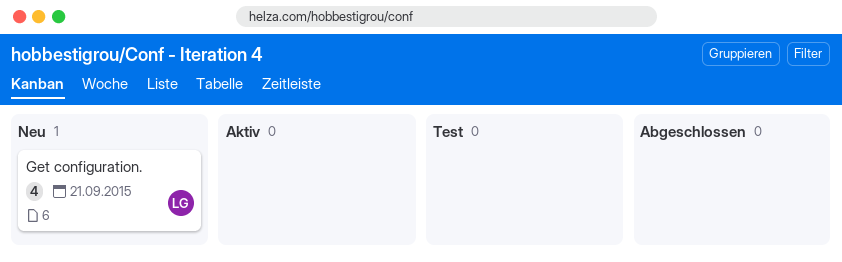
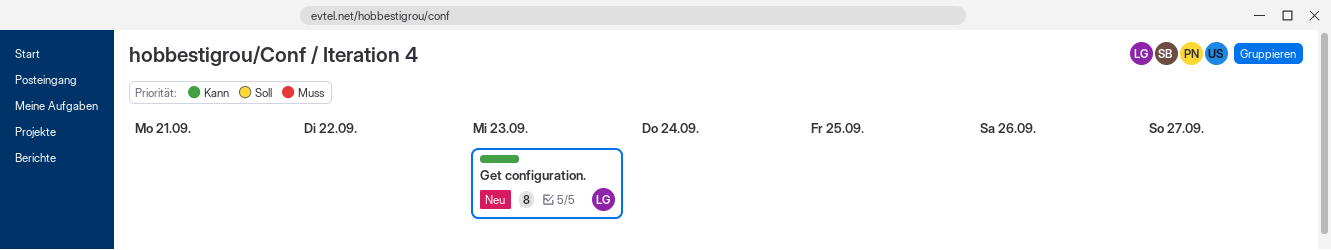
Get configuration., estimate: 4 -> 8
Get configuration., due: Sep 21 -> Sep 23

